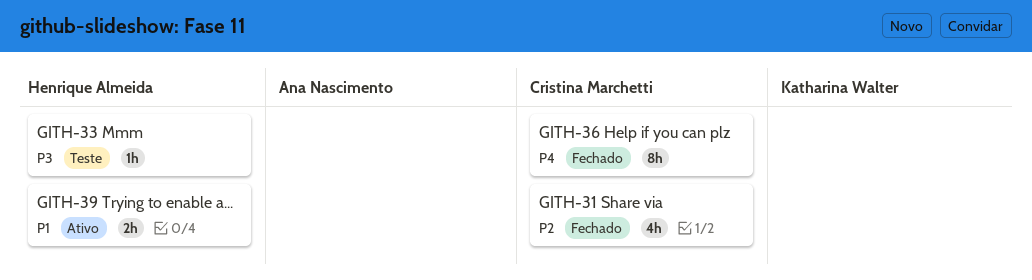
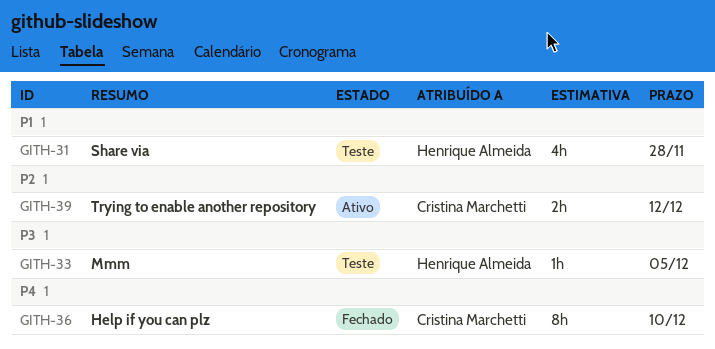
GITH-31, status: Fechado -> Teste
GITH-31, owner: Cristina Marchetti -> Henrique Almeida
GITH-31, priority: P2 -> P1
GITH-39, owner: Henrique Almeida -> Cristina Marchetti
GITH-39, priority: P1 -> P2

